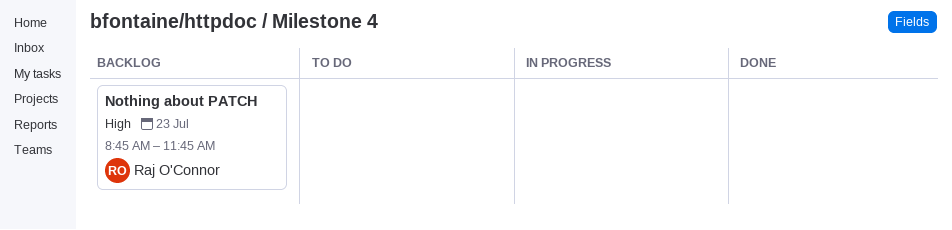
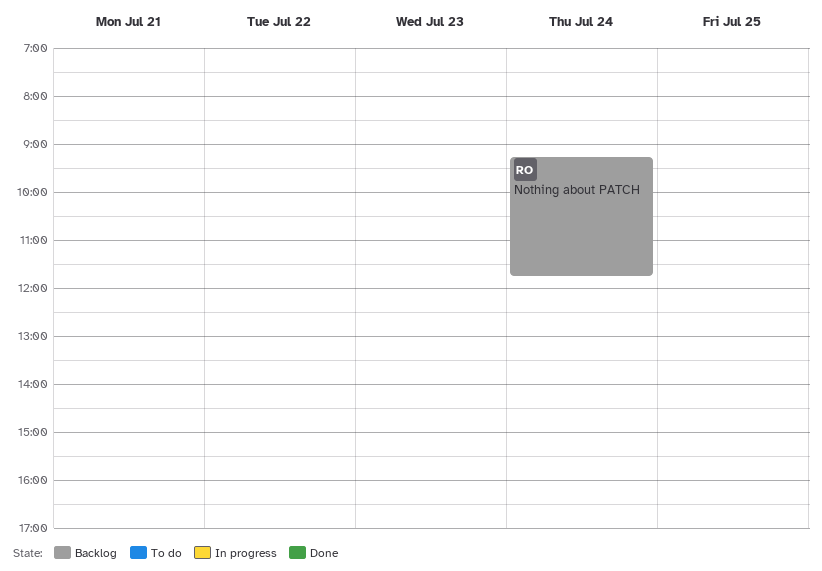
Nothing about PATCH, day: Jul 23 -> Jul 24
Nothing about PATCH, begins: 08:45 -> 09:15

